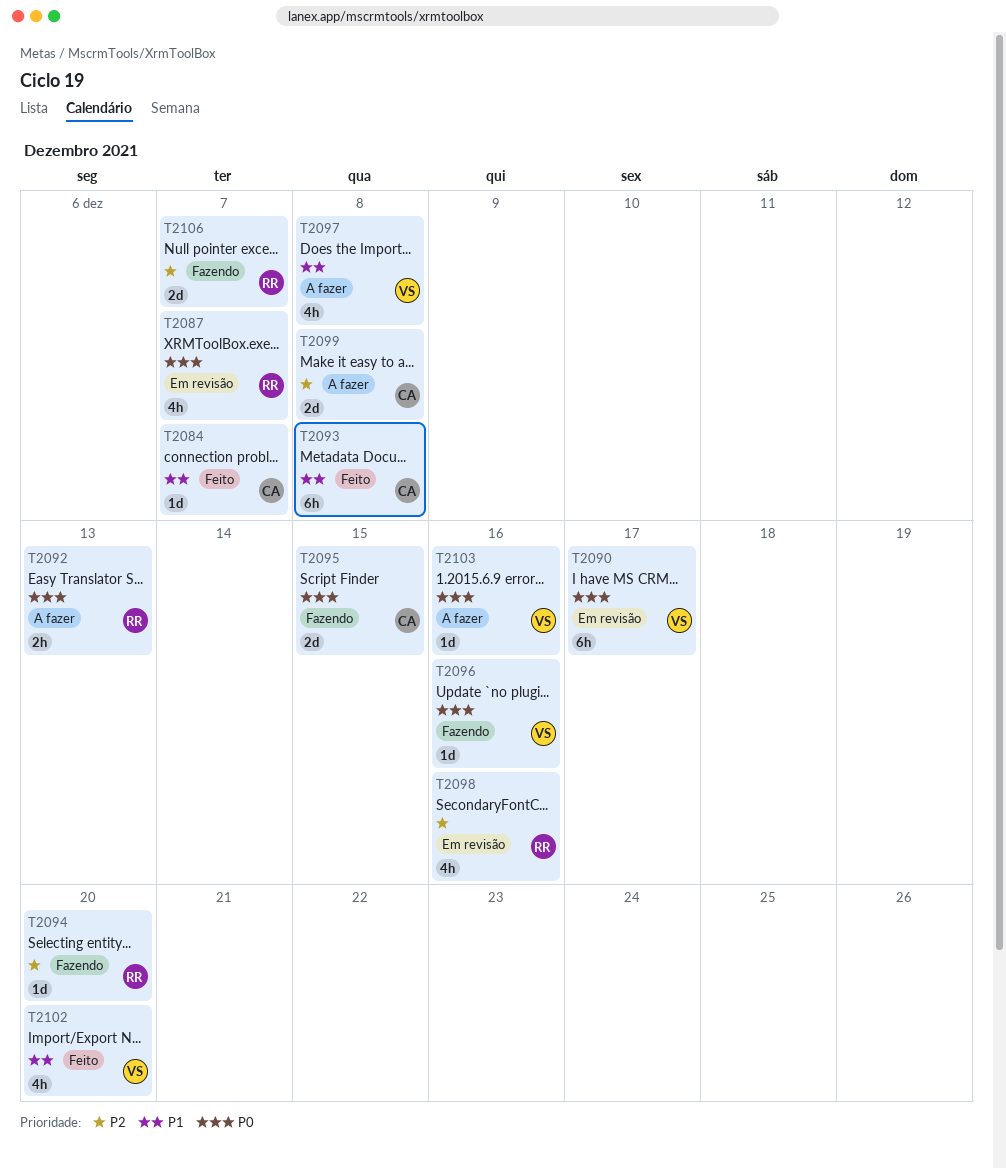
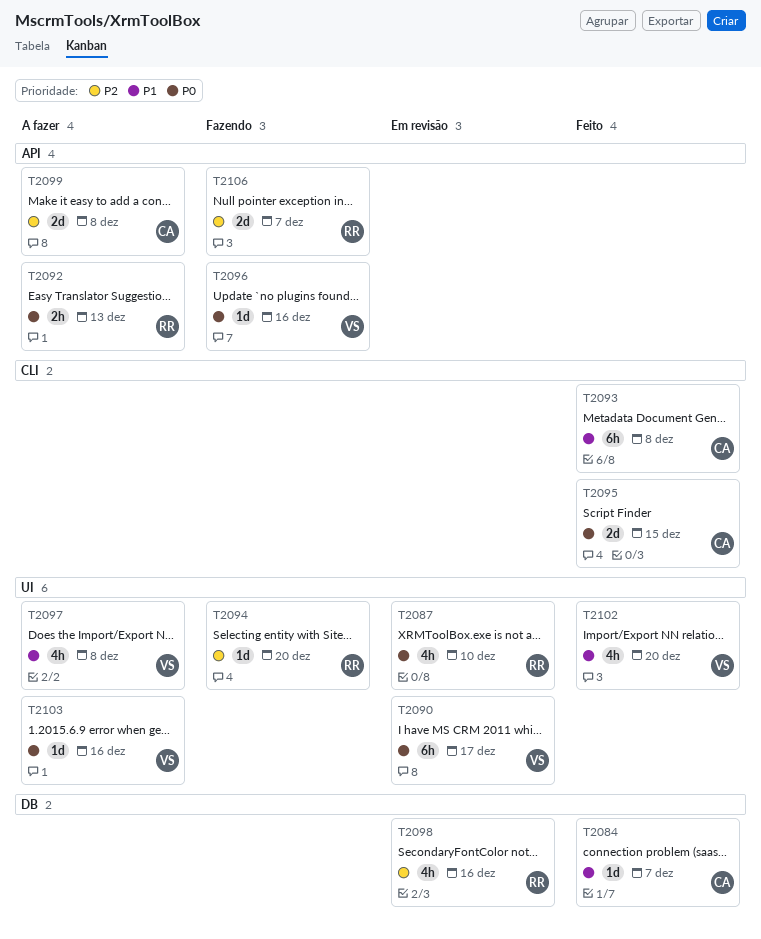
T2087, due: Dec 7 -> Dec 10
T2095, status: Fazendo -> Feito

